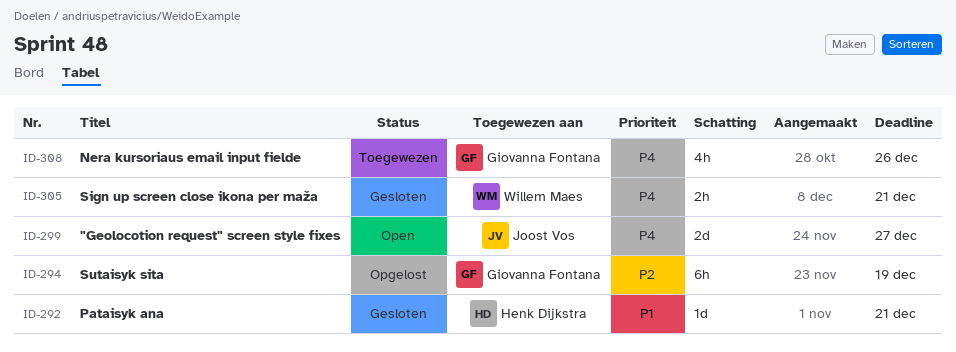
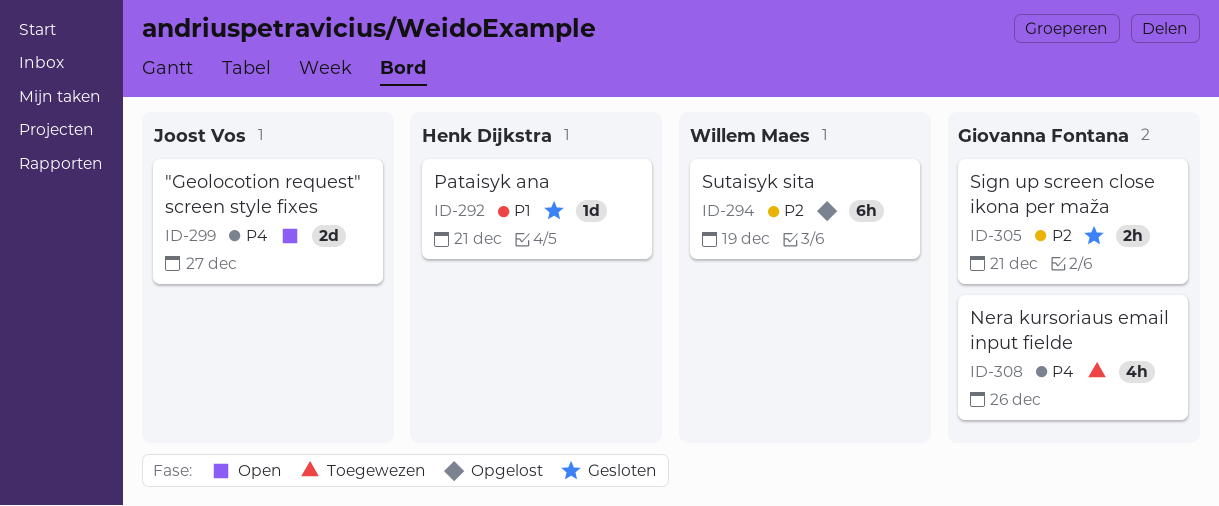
ID-294, owner: Giovanna Fontana -> Willem Maes
ID-305, owner: Willem Maes -> Giovanna Fontana
ID-305, priority: P4 -> P2

